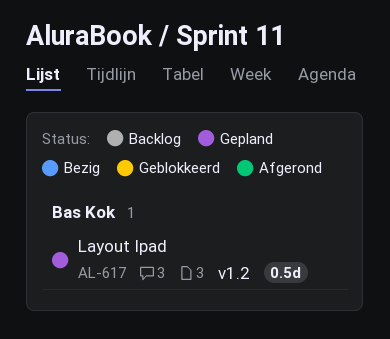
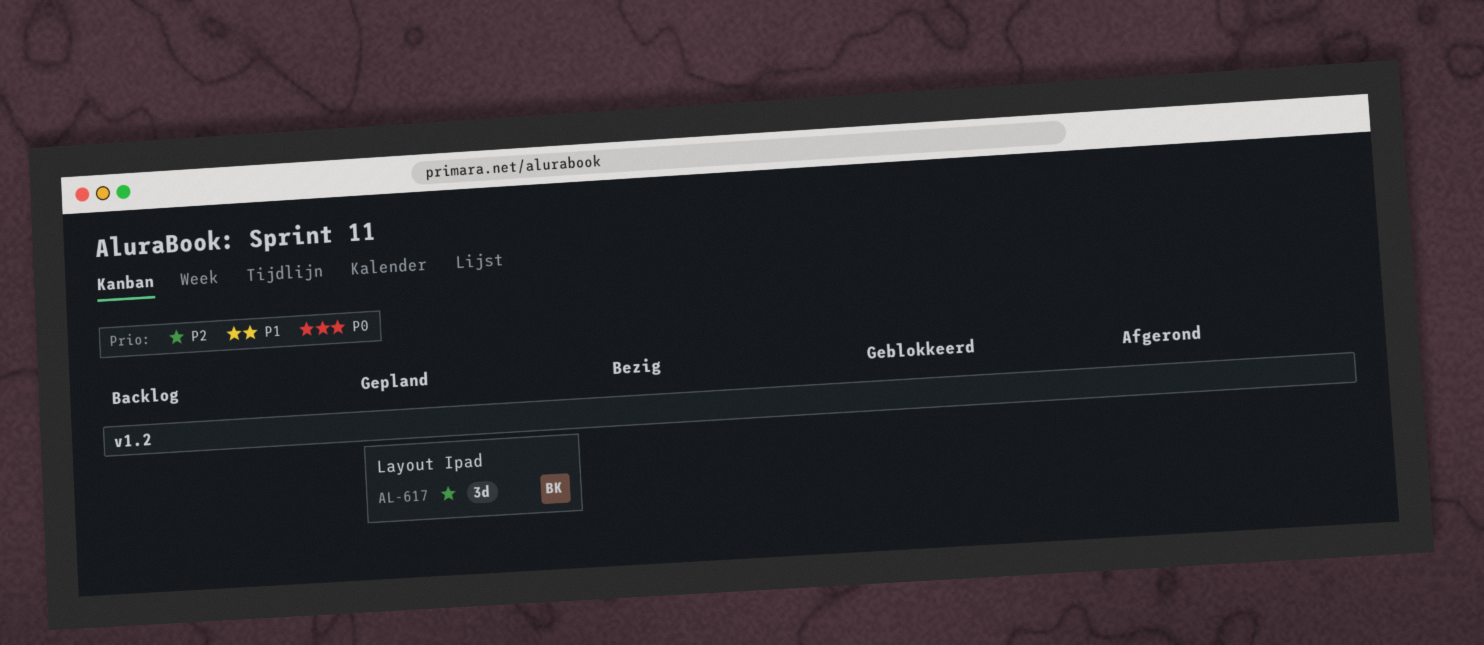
AL-617, estimate: 0.5d -> 3d

